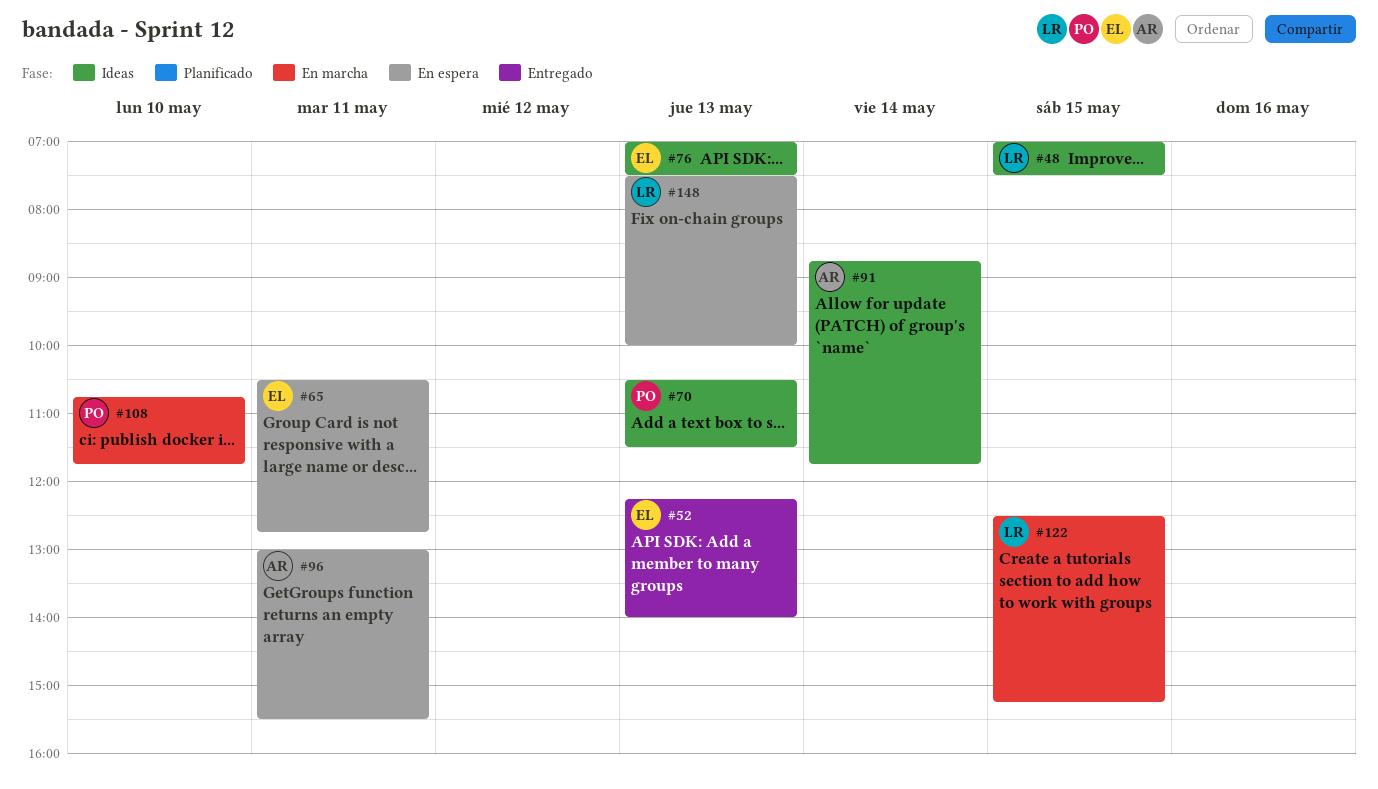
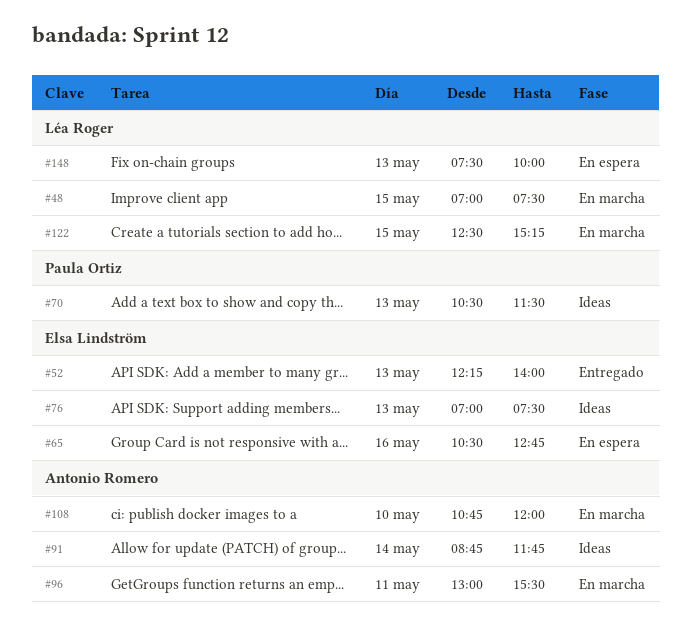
#48, status: Ideas -> En marcha
#65, day: May 11 -> May 16
#96, status: En espera -> En marcha
#108, owner: Paula Ortiz -> Antonio Romero
#108, ends: 11:45 -> 12:00

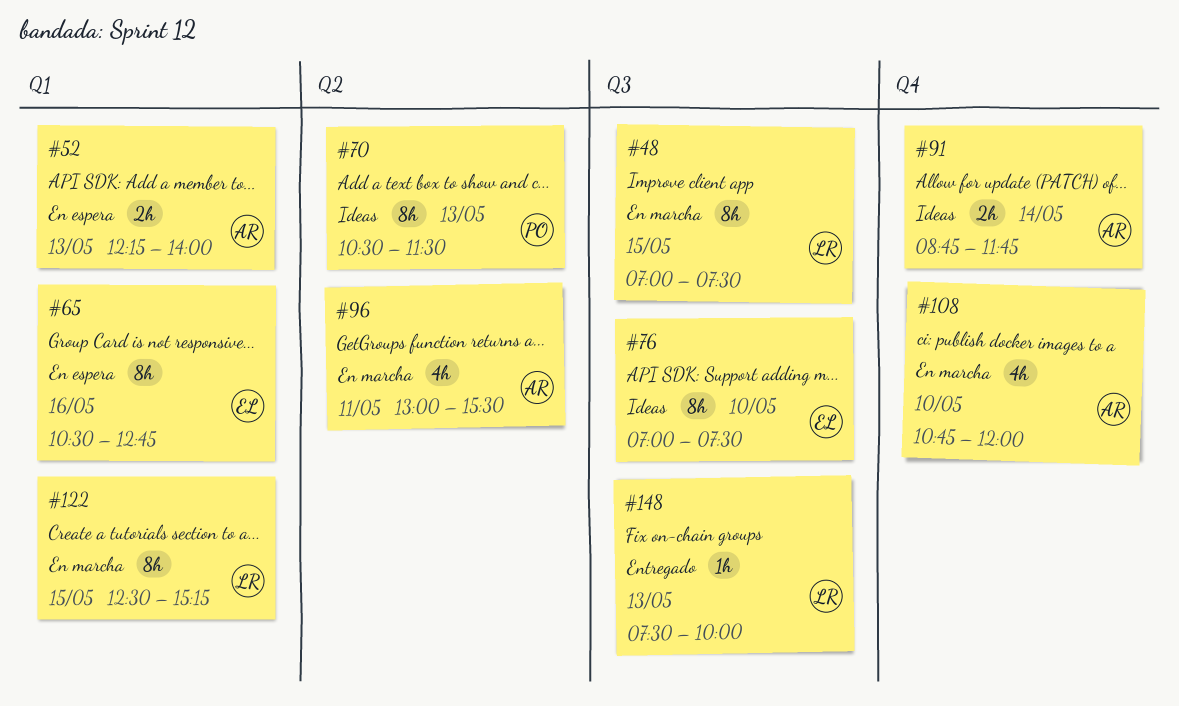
#52, status: Entregado -> En espera
#52, owner: Elsa Lindström -> Antonio Romero
#76, day: May 13 -> May 10
#148, status: En espera -> Entregado

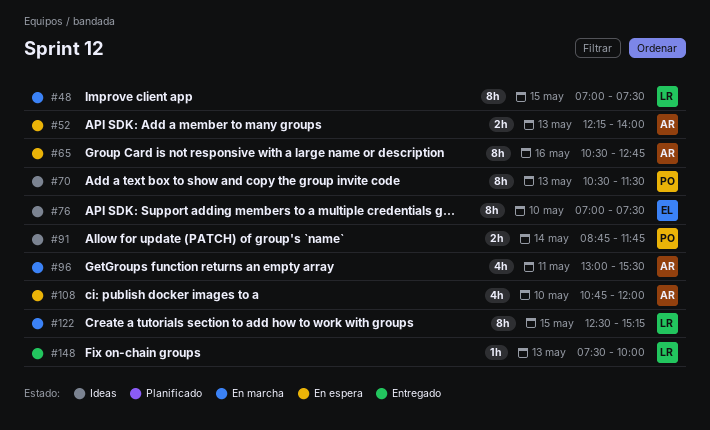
#65, owner: EL -> AR
#91, owner: AR -> PO
#108, status: En marcha -> En espera

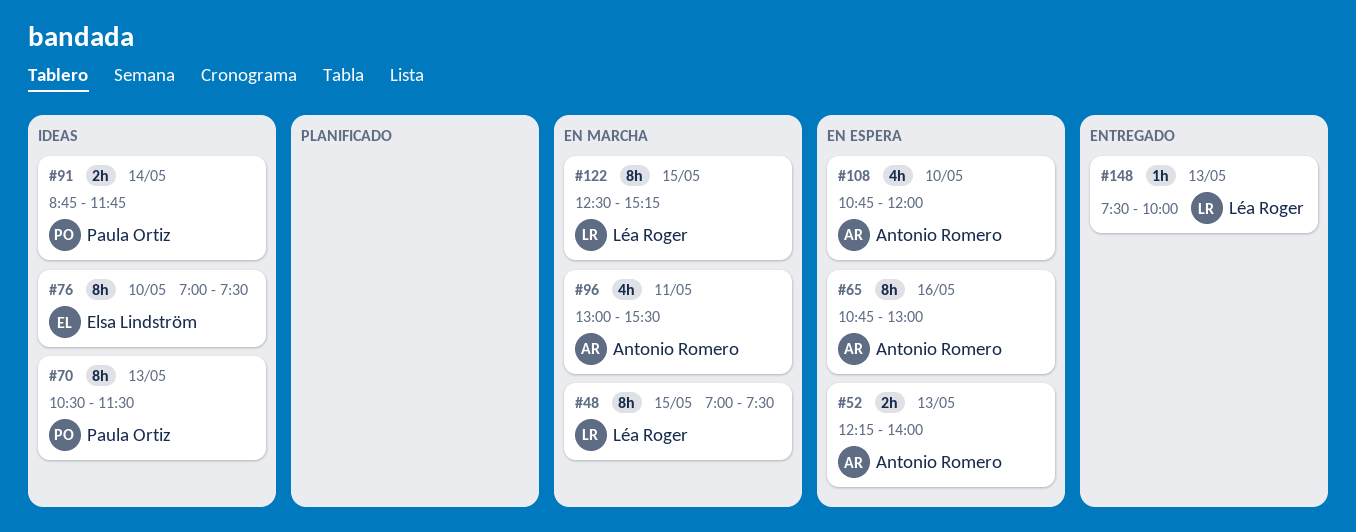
#65, begins: 10:30 -> 10:45
#65, ends: 12:45 -> 13:00

